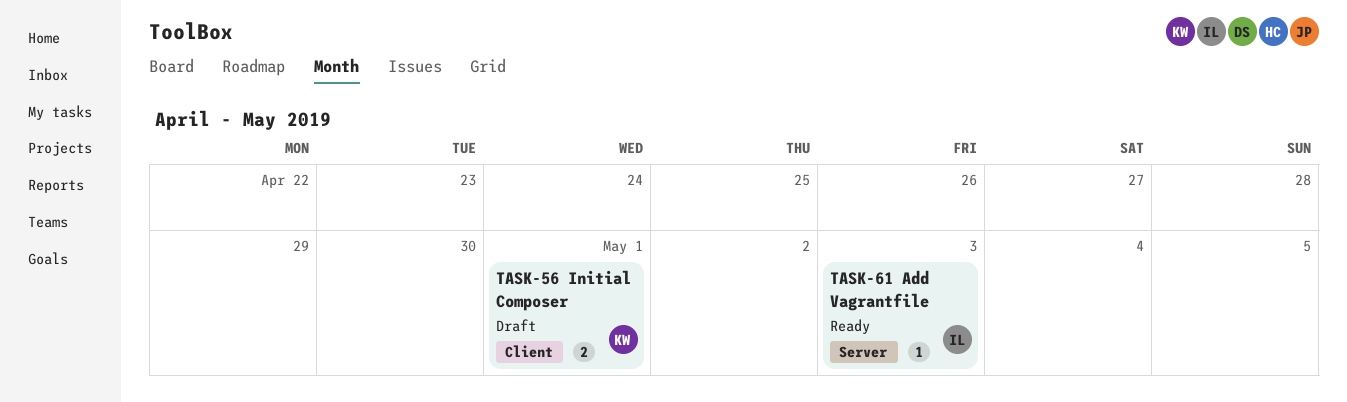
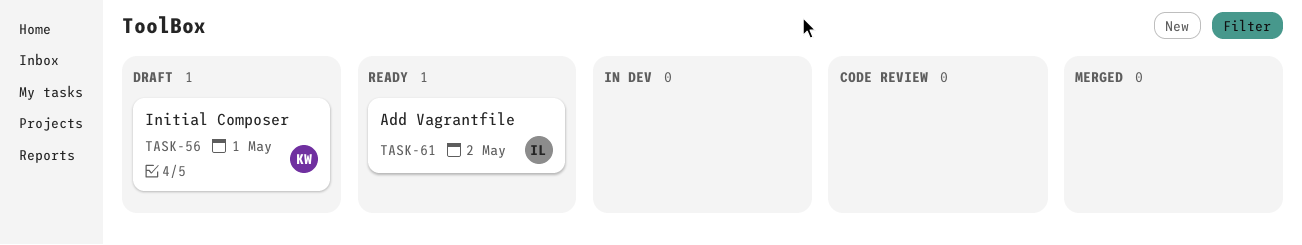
TASK-61, due: May 3 -> May 2

